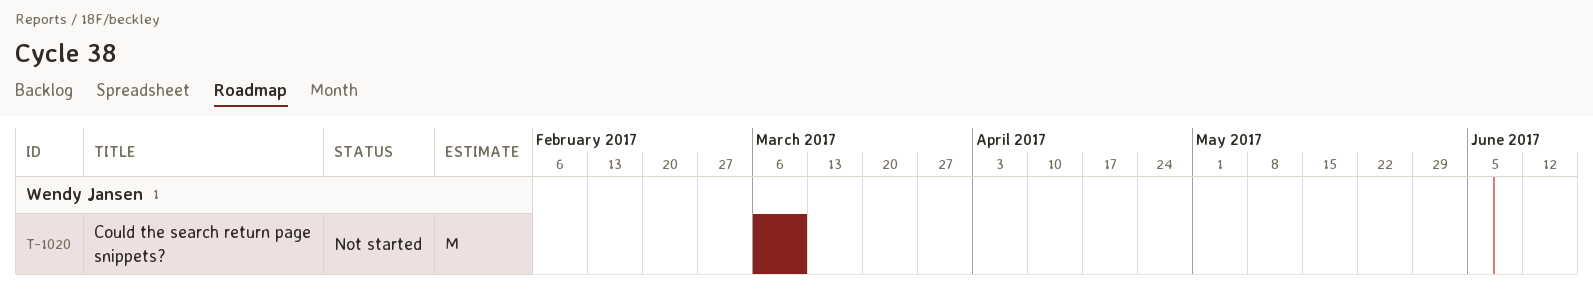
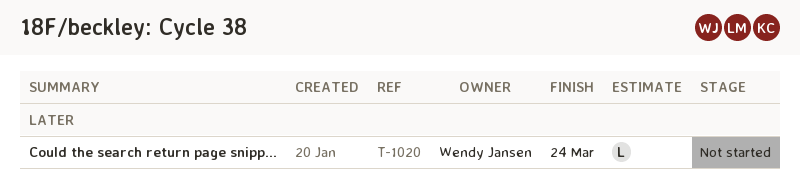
T-1020, estimate: M -> L
T-1020, due: Mar 10 -> Mar 24

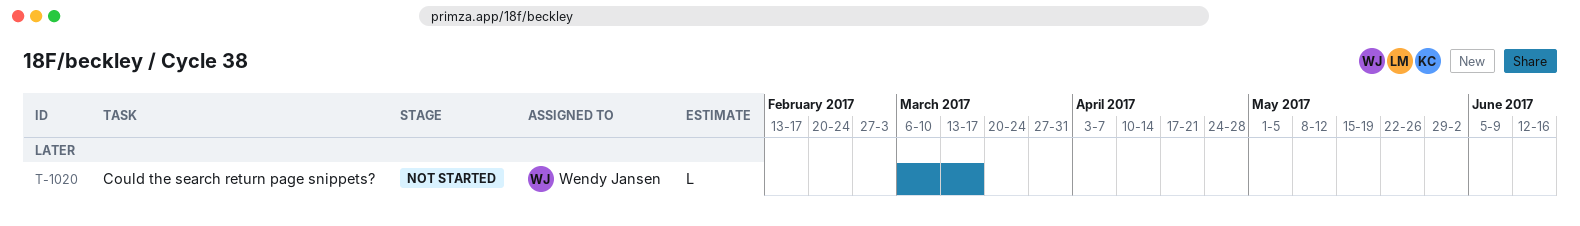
T-1020, due: Mar 24 -> Mar 17

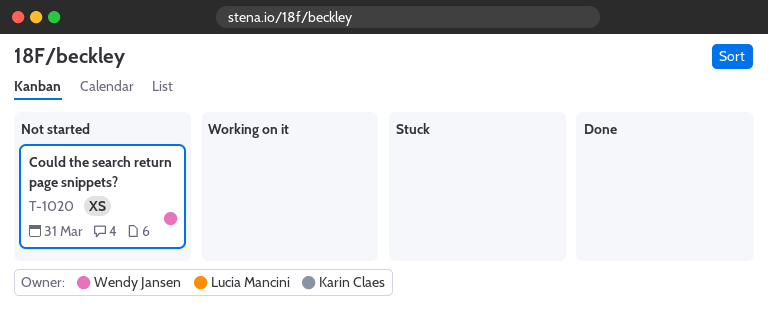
T-1020, estimate: L -> XS
T-1020, due: Mar 17 -> Mar 31

